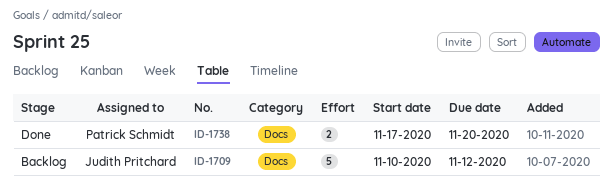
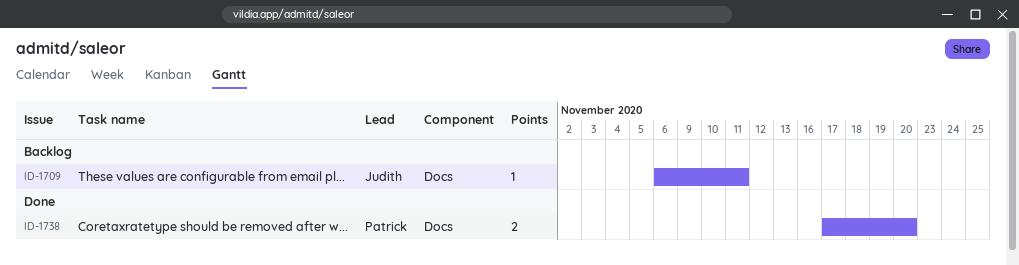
ID-1709, estimate: 5 -> 1
ID-1709, start: Nov 10 -> Nov 6
ID-1709, due: Nov 12 -> Nov 11

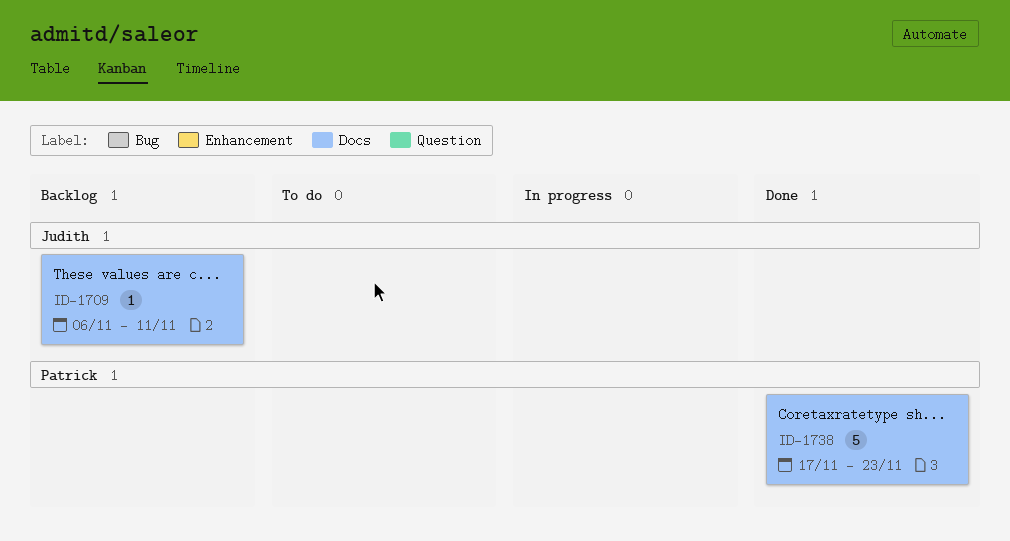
ID-1738, estimate: 2 -> 5
ID-1738, due: Nov 20 -> Nov 23

